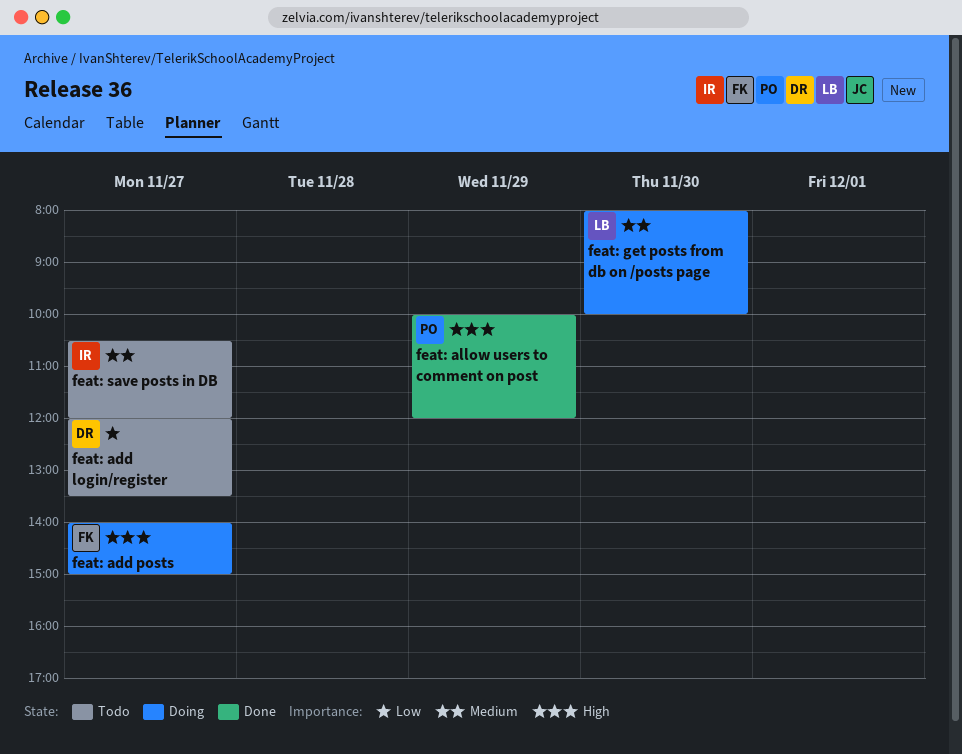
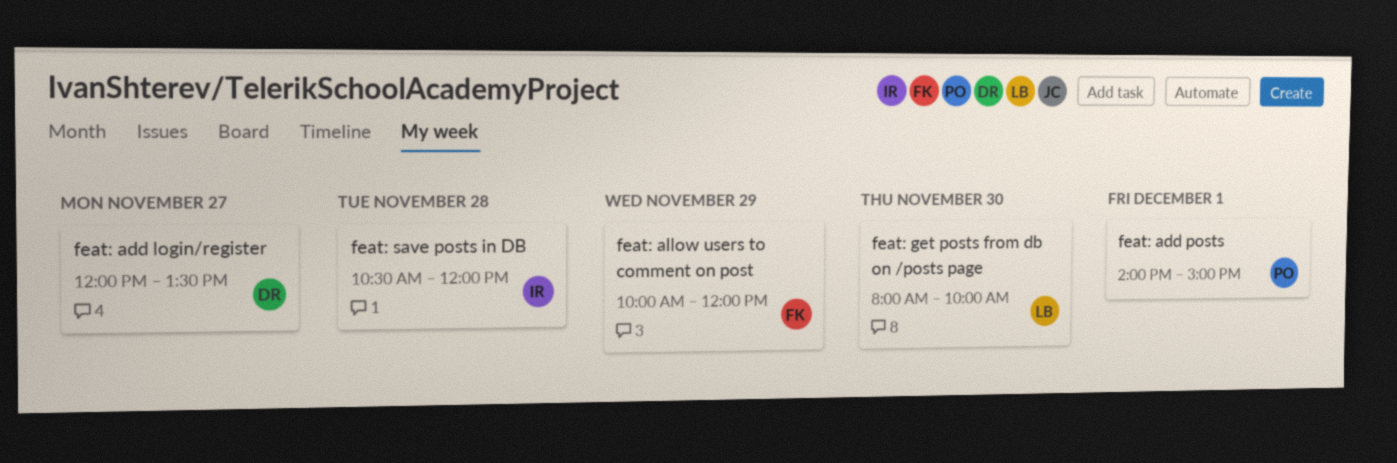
feat: add posts, owner: FK -> PO
feat: add posts, day: Nov 27 -> Dec 1
feat: allow users to comment on post, owner: PO -> FK
feat: save posts in DB, day: Nov 27 -> Nov 28

